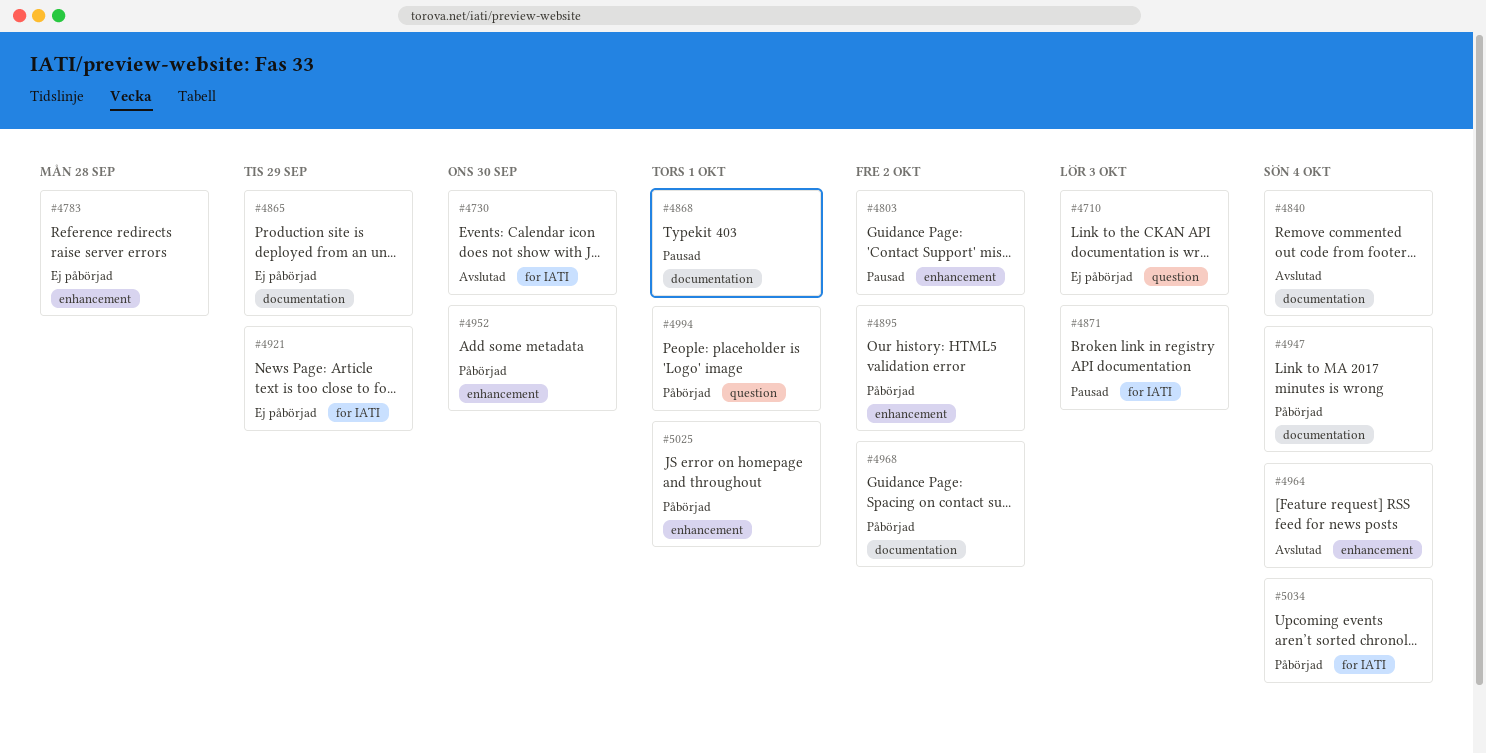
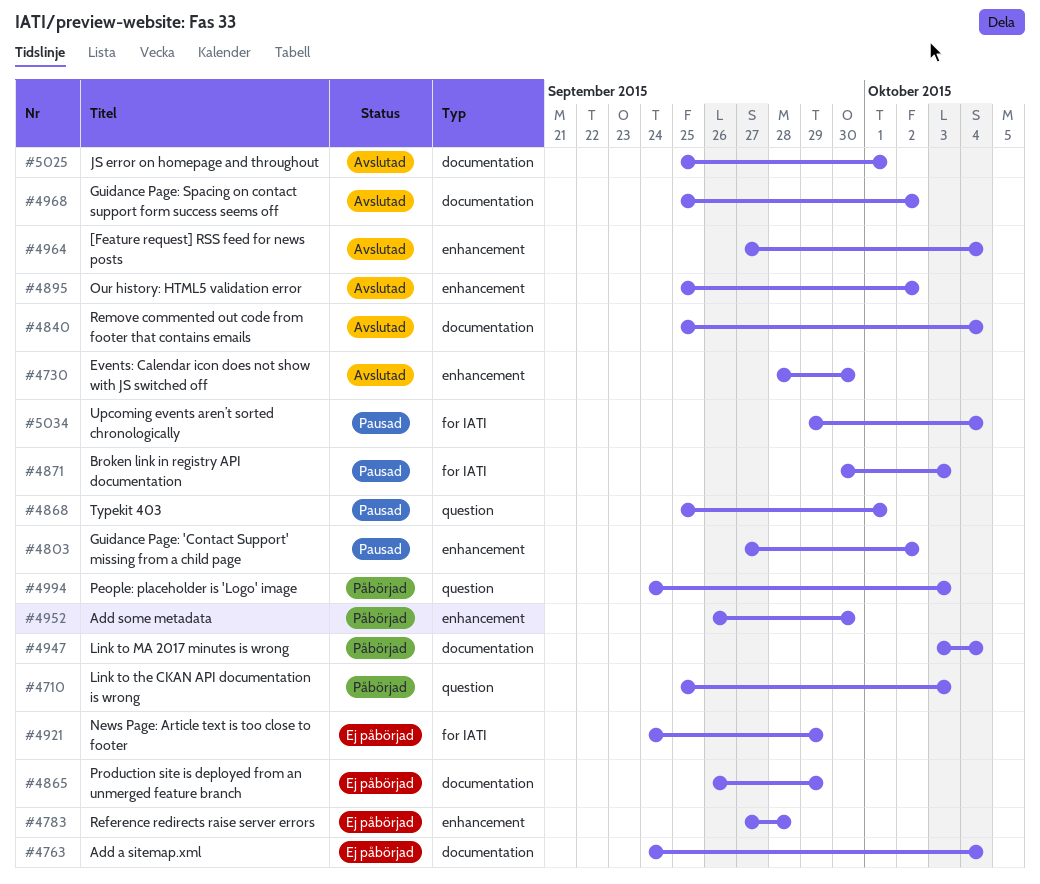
#4710, status: Ej påbörjad -> Påbörjad
#4730, label: for IATI -> enhancement
#4763: none -> present
#4868, label: documentation -> question
#4895, status: Påbörjad -> Avslutad
#4968, status: Påbörjad -> Avslutad
#4994, due: Oct 1 -> Oct 3
#5025, status: Påbörjad -> Avslutad
#5025, label: enhancement -> documentation
#5034, status: Påbörjad -> Pausad

